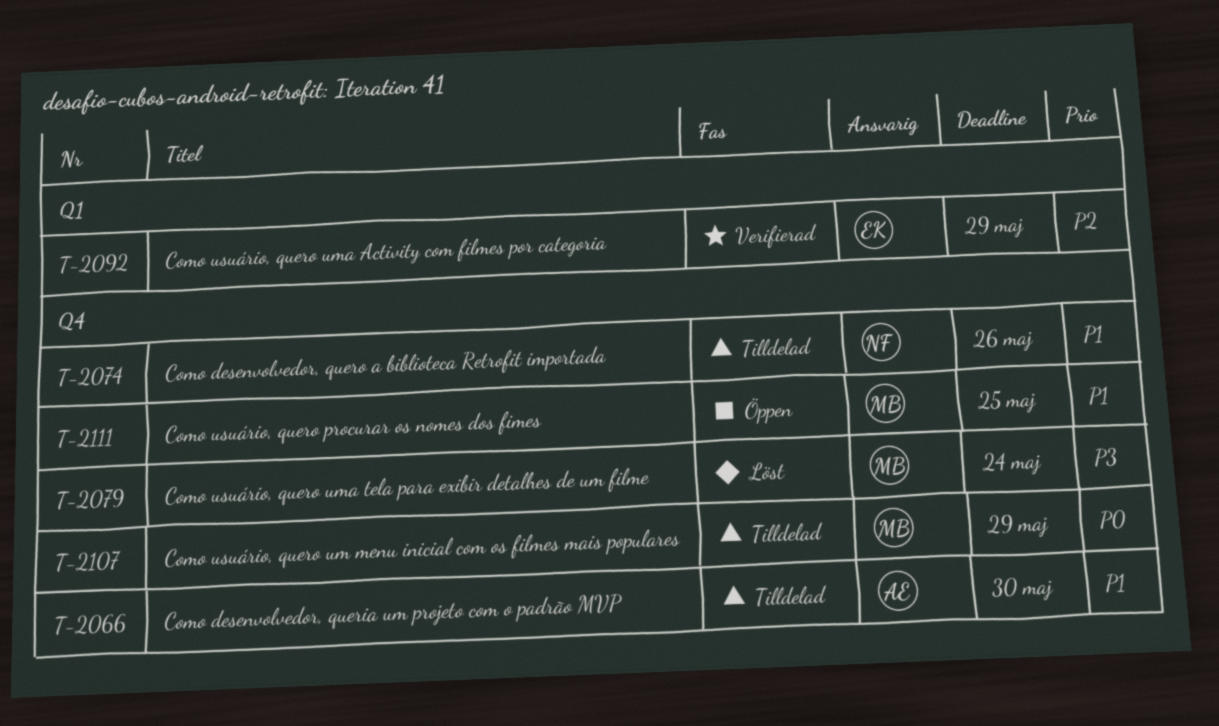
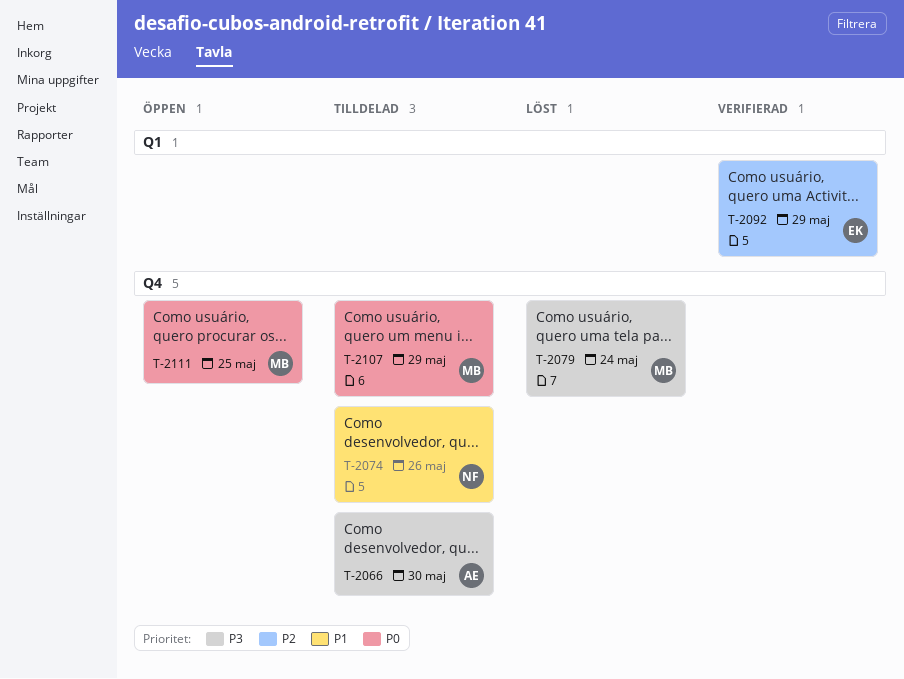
T-2066, priority: P1 -> P3
T-2111, priority: P1 -> P0

